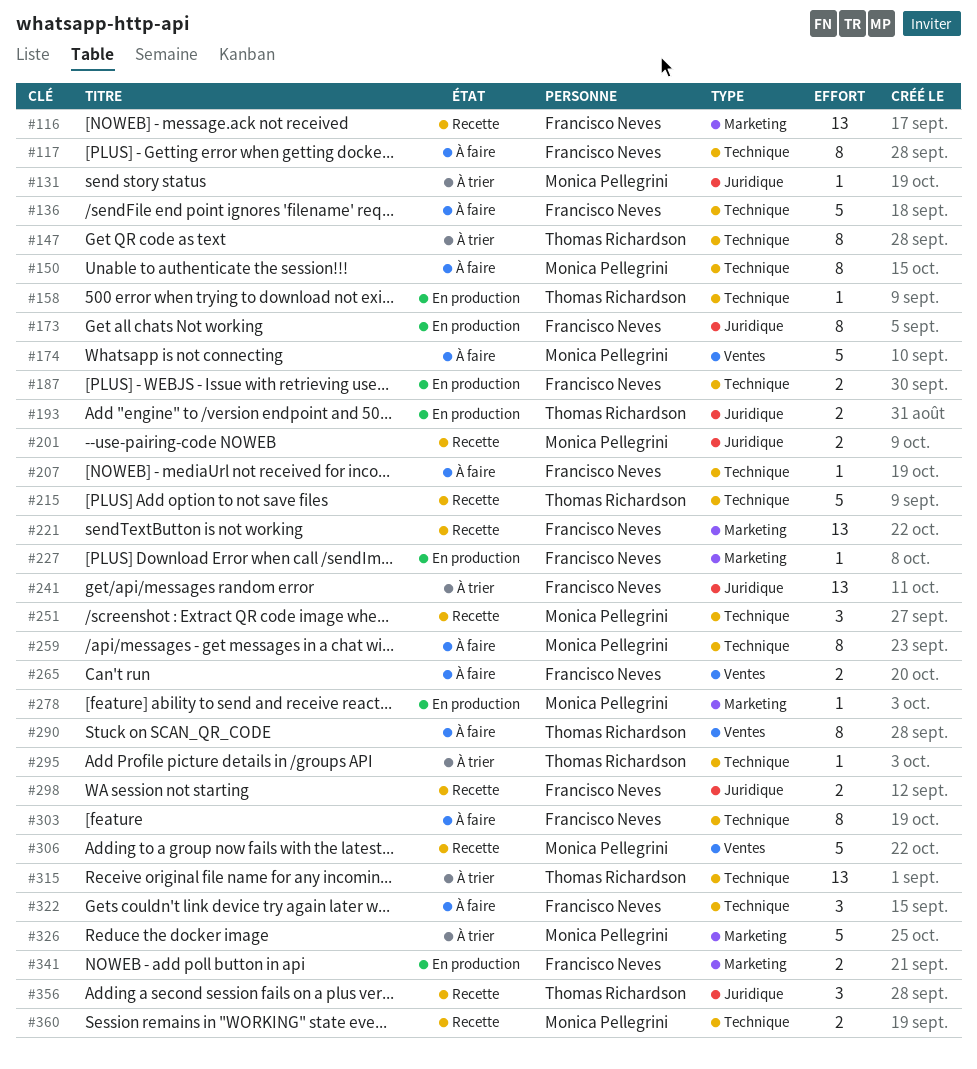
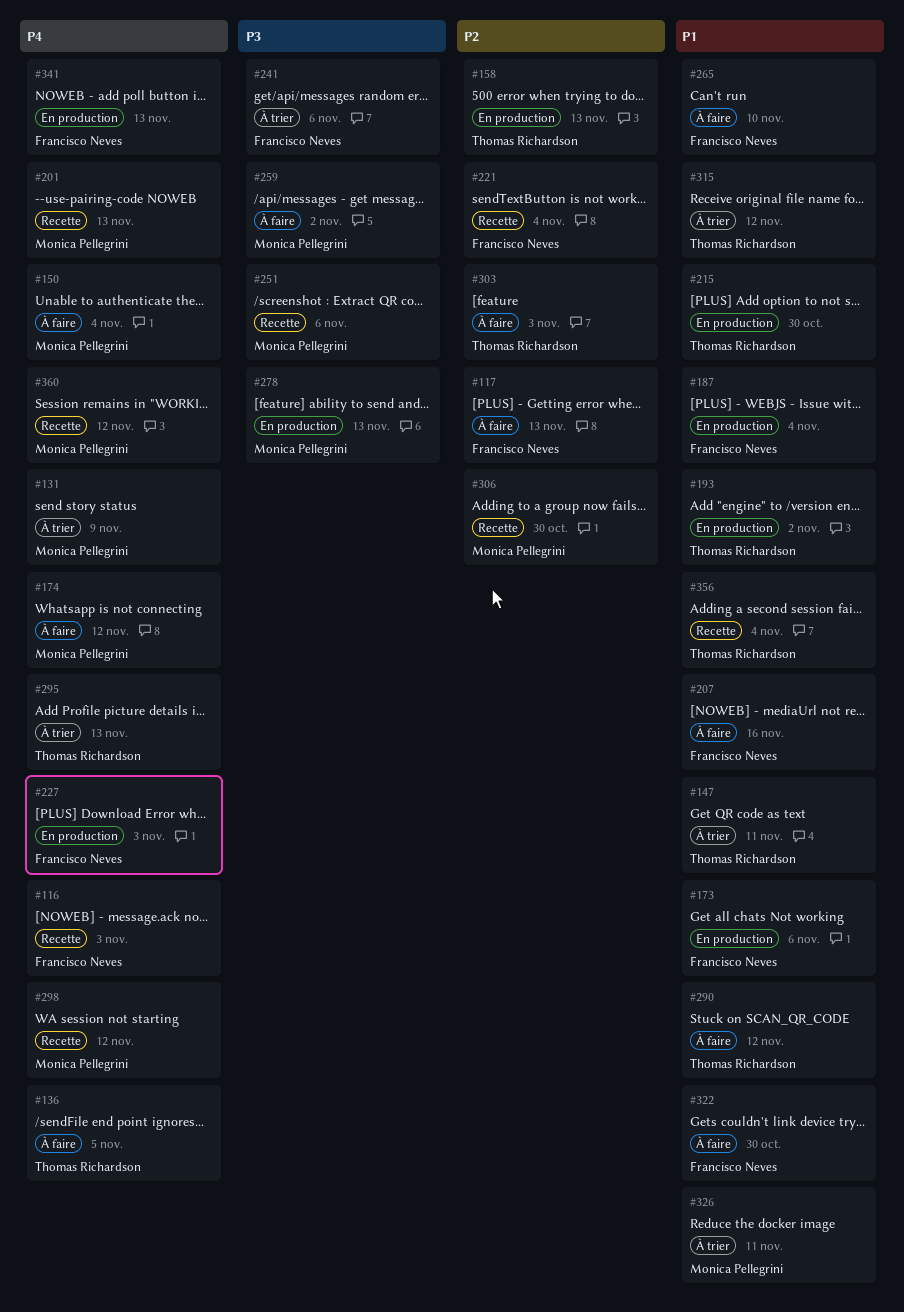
#136, owner: Francisco Neves -> Thomas Richardson
#215, status: Recette -> En production
#298, owner: Francisco Neves -> Monica Pellegrini
#303, owner: Francisco Neves -> Thomas Richardson

